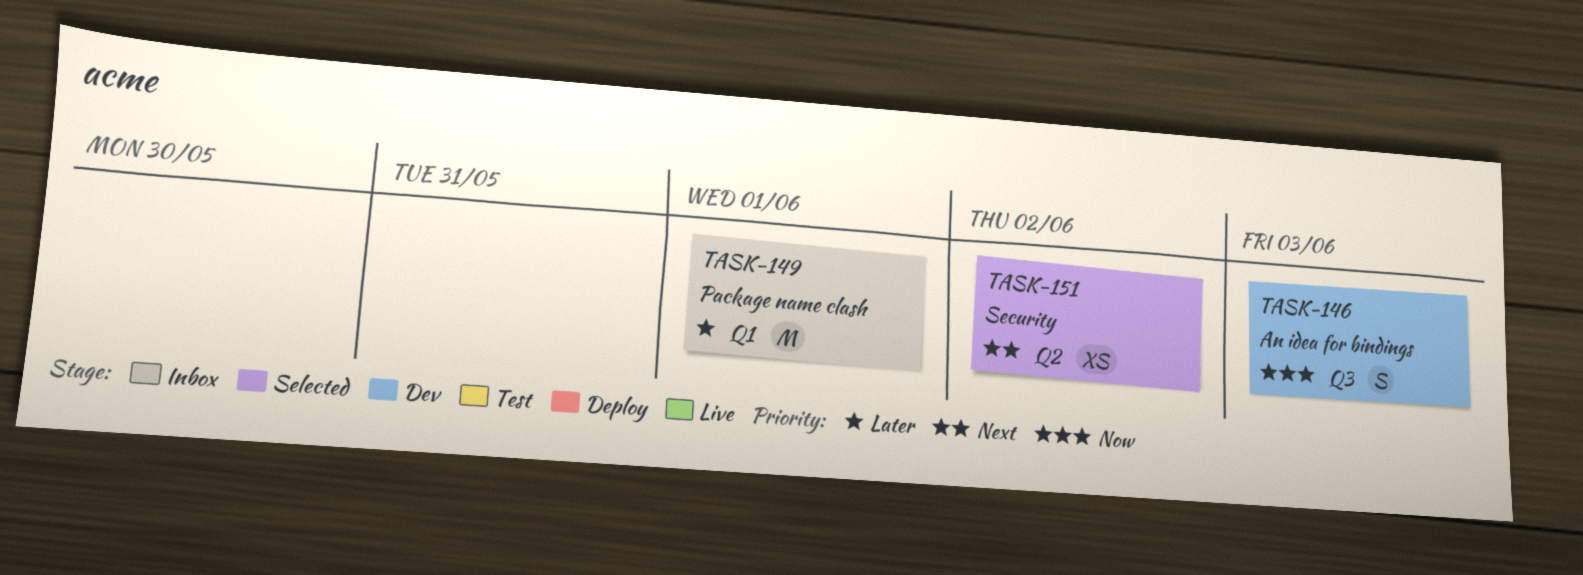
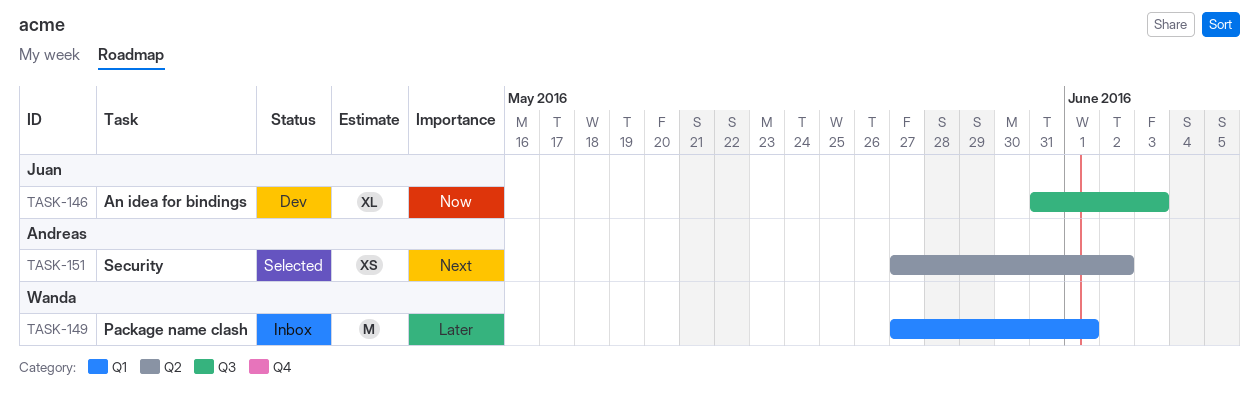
TASK-146, estimate: S -> XL

